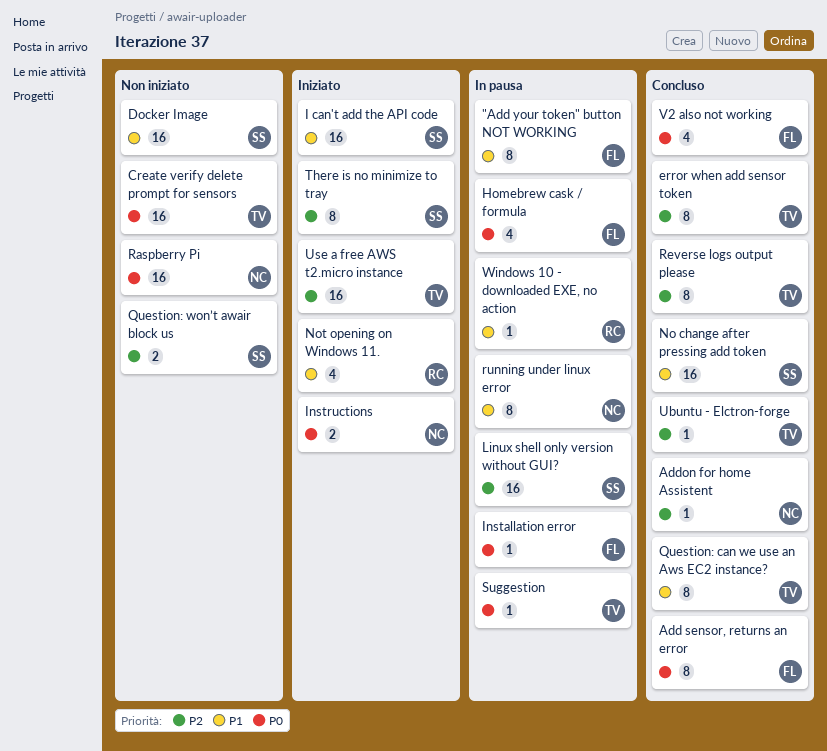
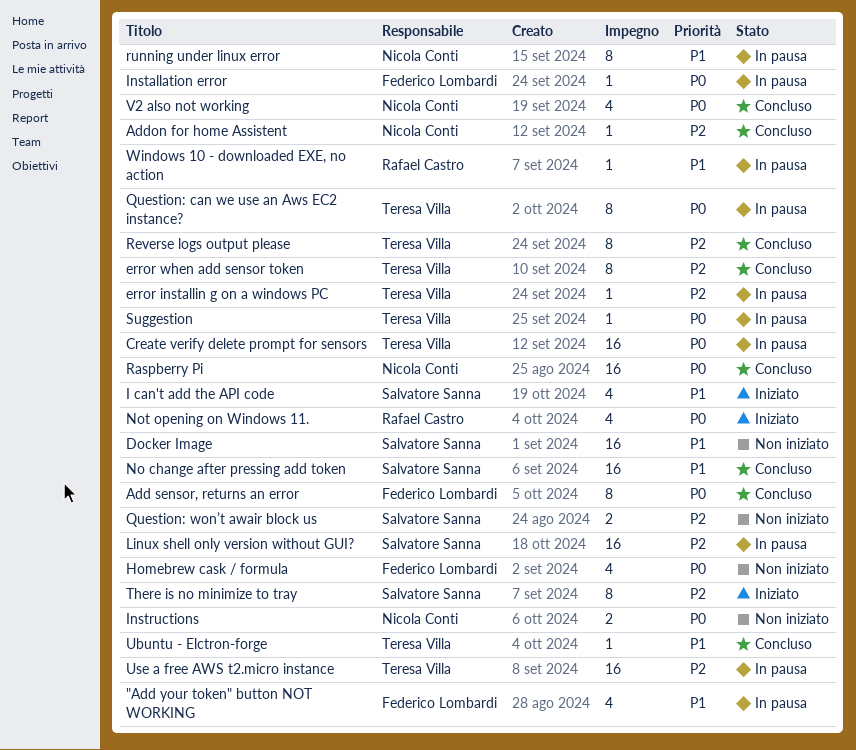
"Add your token" button NOT WORKING, estimate: 8 -> 4
Create verify delete prompt for sensors, status: Non iniziato -> In pausa
error installin g on a windows PC: none -> present
Homebrew cask / formula, status: In pausa -> Non iniziato
I can't add the API code, estimate: 16 -> 4
Instructions, status: Iniziato -> Non iniziato
Not opening on Windows 11., priority: P1 -> P0
Question: can we use an Aws EC2 instance?, status: Concluso -> In pausa
Question: can we use an Aws EC2 instance?, priority: P1 -> P0
Raspberry Pi, status: Non iniziato -> Concluso
Ubuntu - Elctron-forge, priority: P2 -> P1
Use a free AWS t2.micro instance, status: Iniziato -> In pausa
V2 also not working, owner: Federico Lombardi -> Nicola Conti

